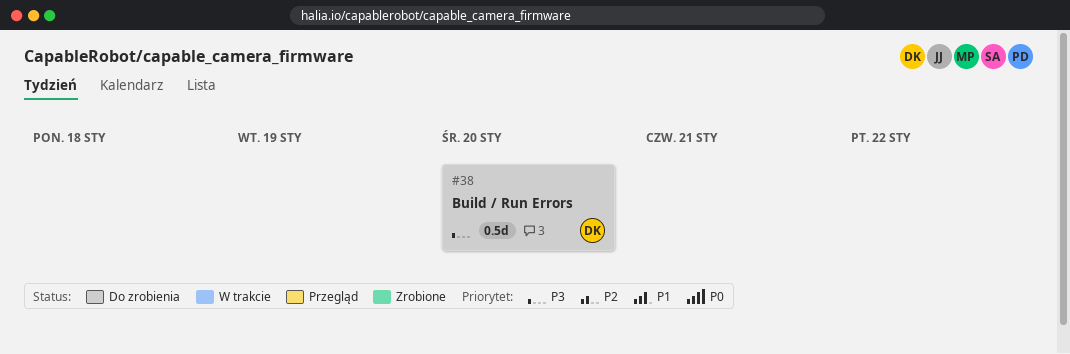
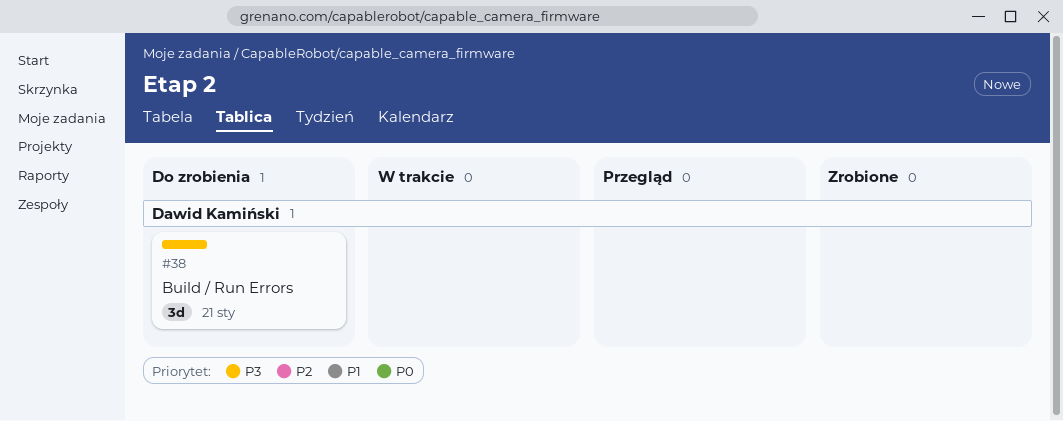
#38, estimate: 0.5d -> 3d
#38, due: Jan 20 -> Jan 21

